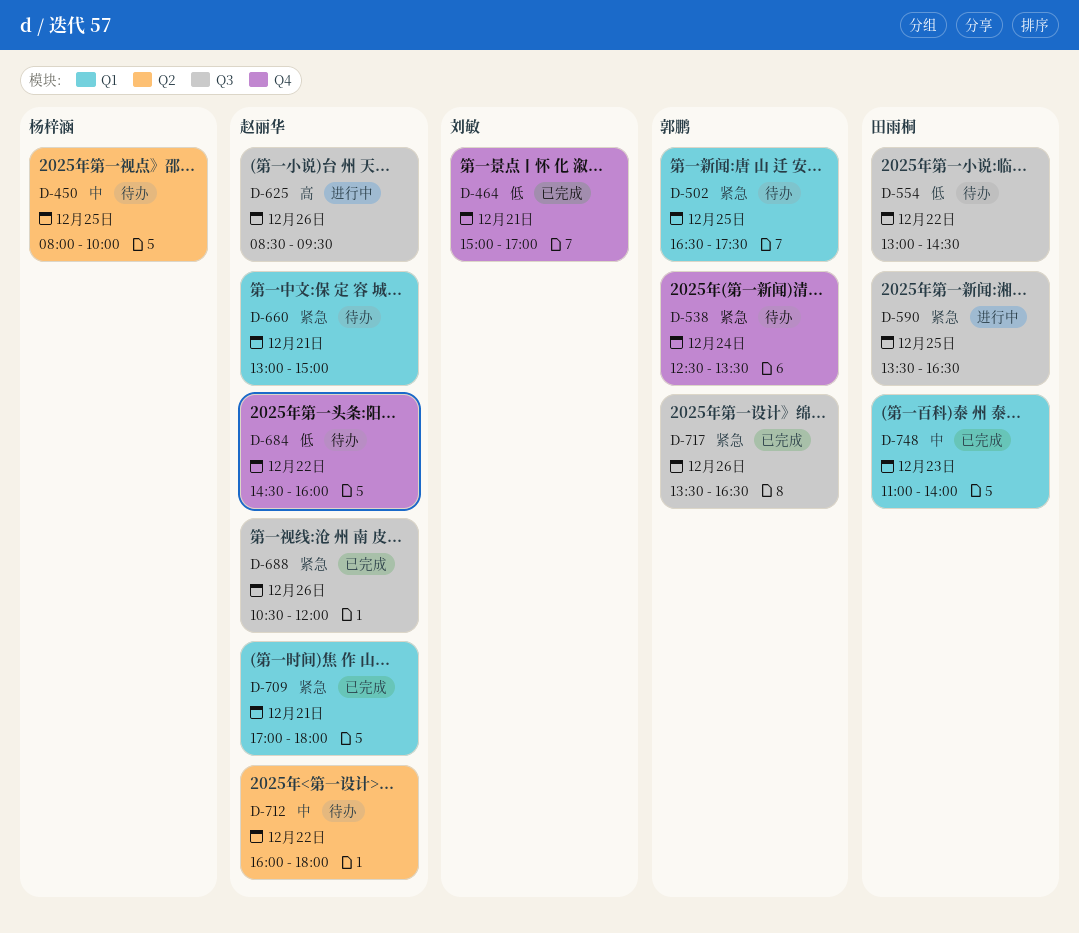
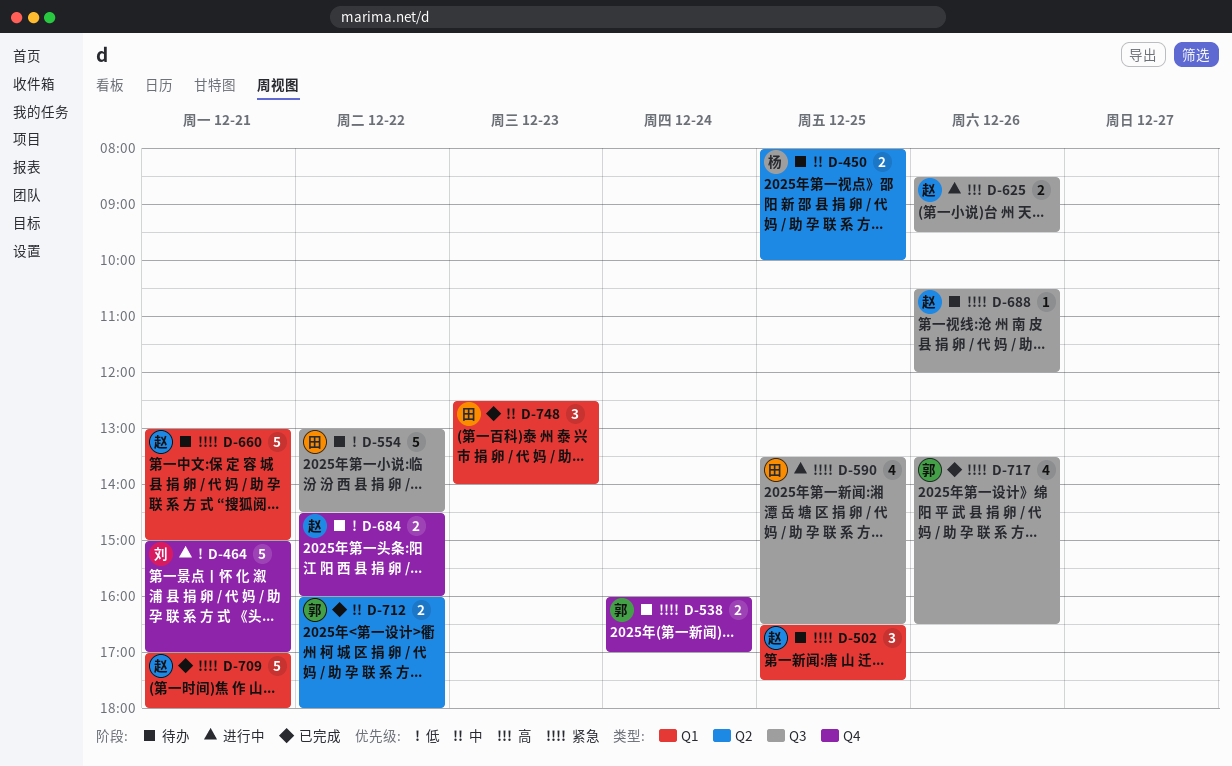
D-464, status: 已完成 -> 进行中
D-502, owner: 郭鹏 -> 赵丽华
D-538, begins: 12:30 -> 16:00
D-538, ends: 13:30 -> 17:00
D-688, status: 已完成 -> 待办
D-712, status: 待办 -> 已完成
D-712, owner: 赵丽华 -> 郭鹏
D-748, begins: 11:00 -> 12:30

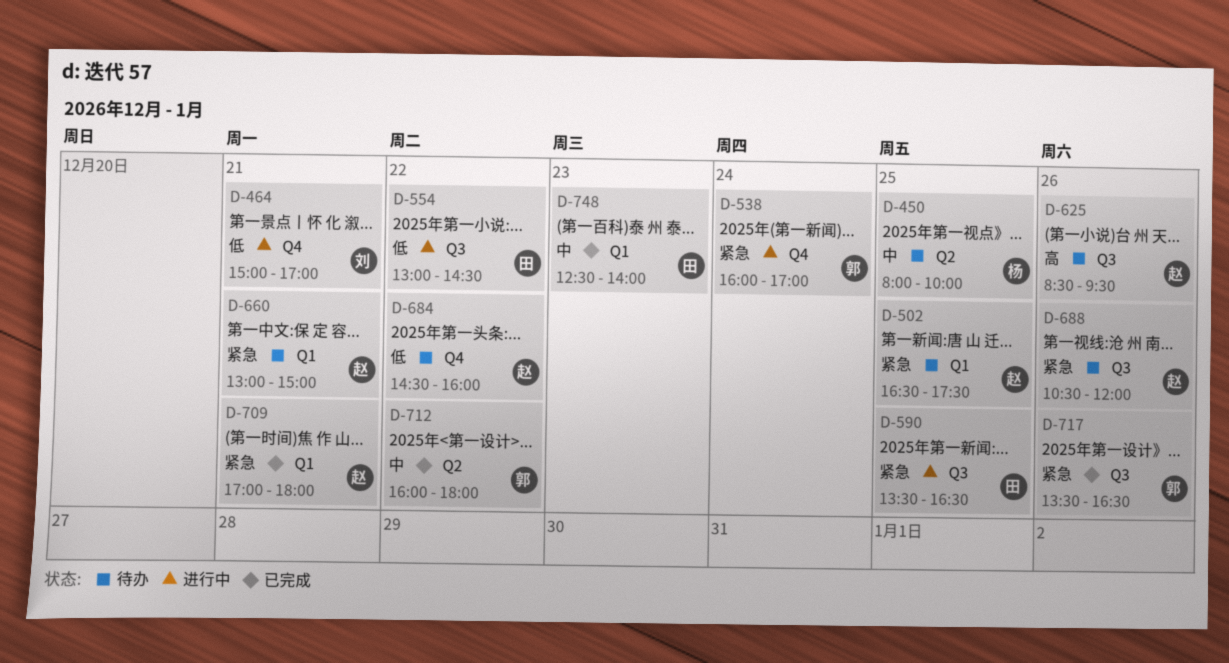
D-538, status: 待办 -> 进行中
D-554, status: 待办 -> 进行中
D-625, status: 进行中 -> 待办

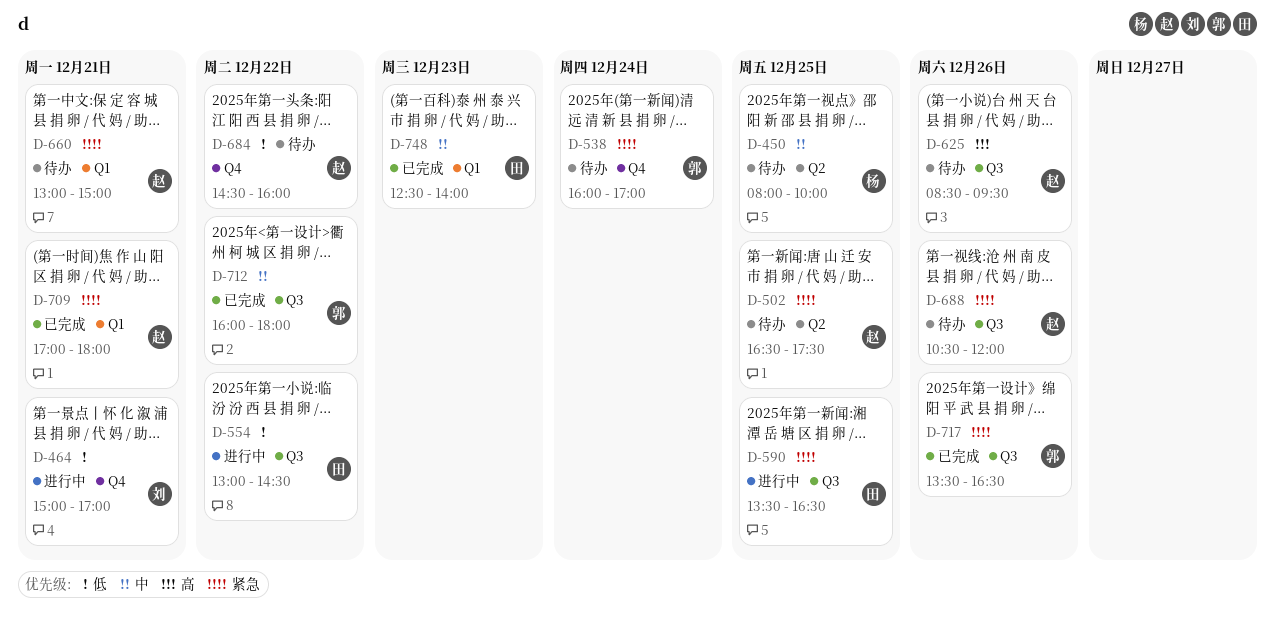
D-502, label: Q1 -> Q2
D-538, status: 进行中 -> 待办
D-712, label: Q2 -> Q3

